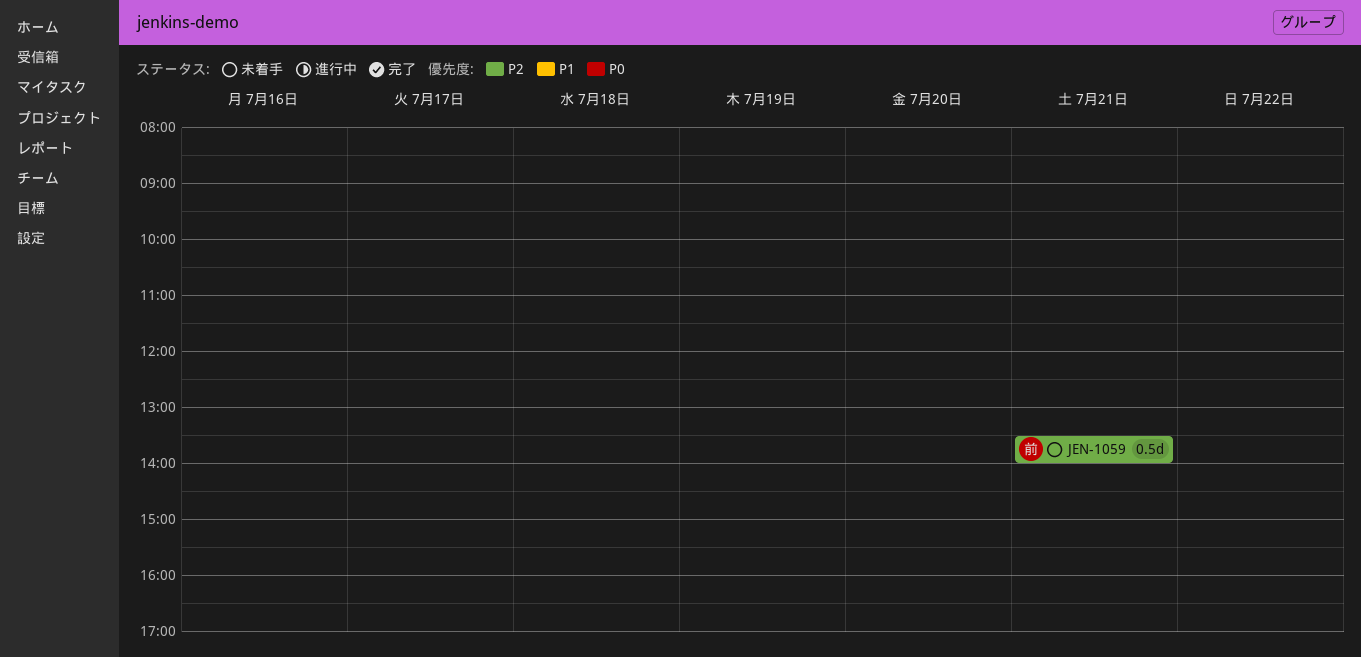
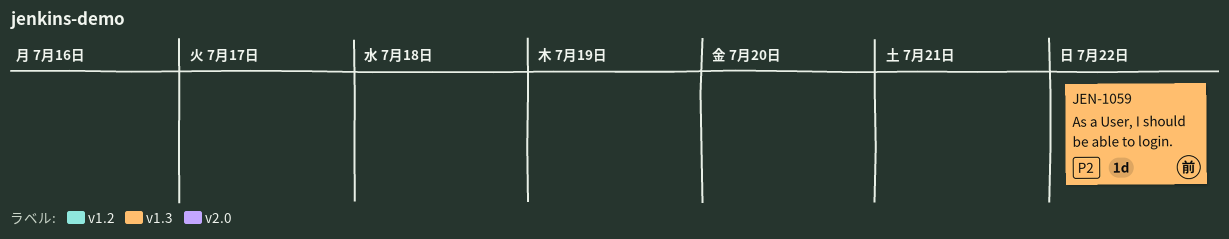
JEN-1059, estimate: 0.5d -> 1d
JEN-1059, day: Jul 21 -> Jul 22

